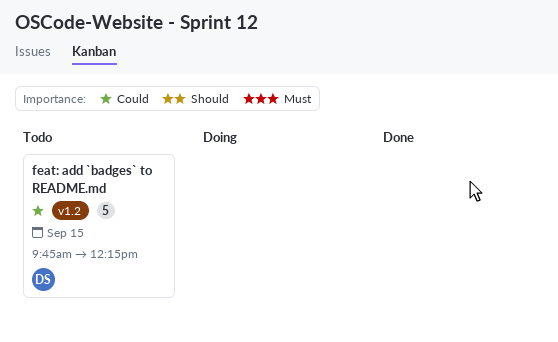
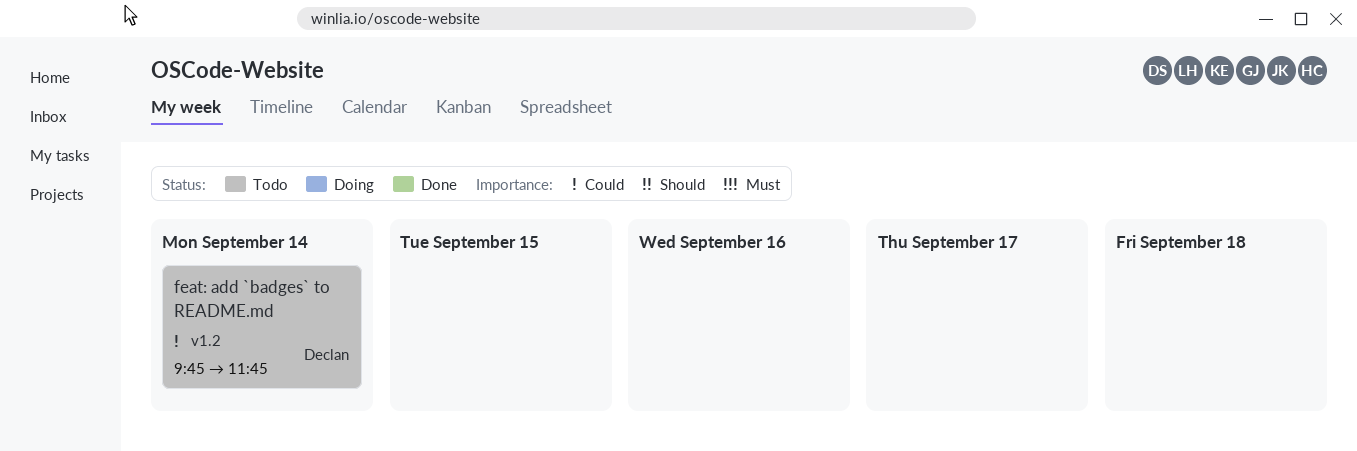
feat: add `badges` to README.md, day: Sep 15 -> Sep 14
feat: add `badges` to README.md, ends: 12:15 -> 11:45

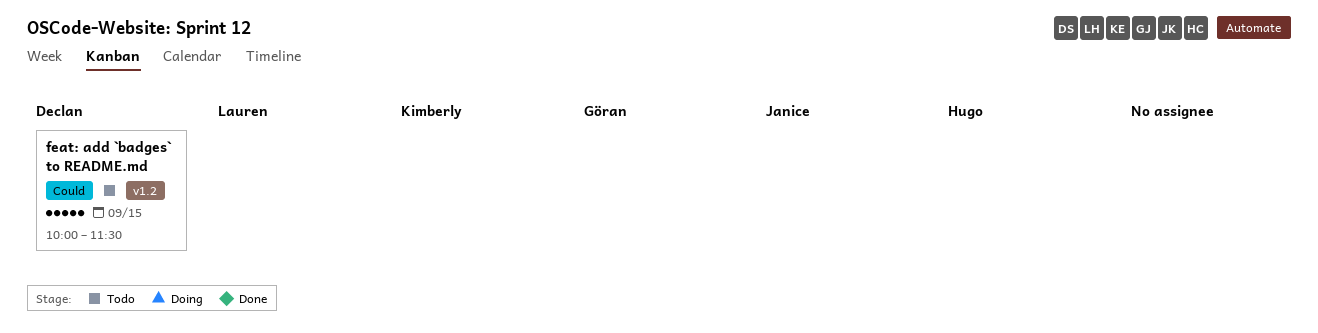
feat: add `badges` to README.md, day: Sep 14 -> Sep 15
feat: add `badges` to README.md, begins: 09:45 -> 10:00
feat: add `badges` to README.md, ends: 11:45 -> 11:30

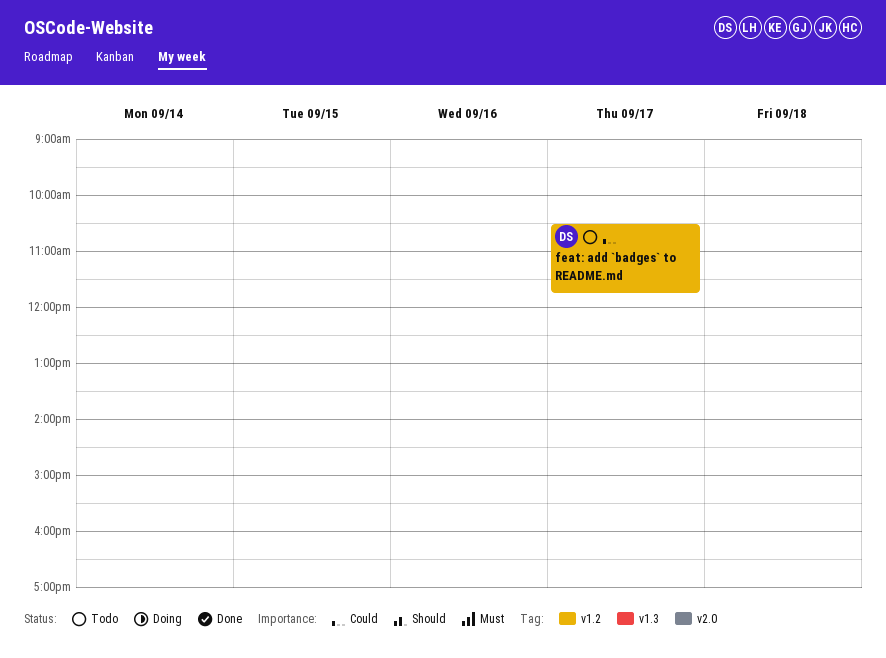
feat: add `badges` to README.md, day: Sep 15 -> Sep 17
feat: add `badges` to README.md, begins: 10:00 -> 10:30
feat: add `badges` to README.md, ends: 11:30 -> 11:45

